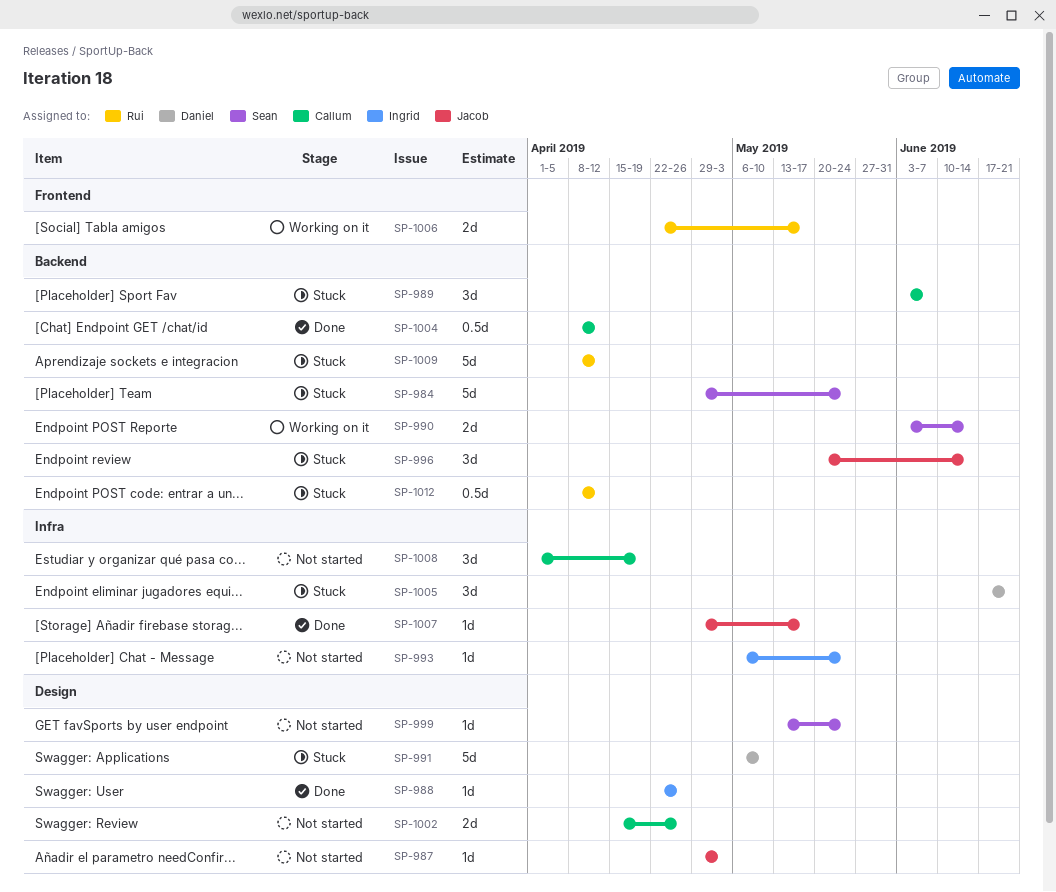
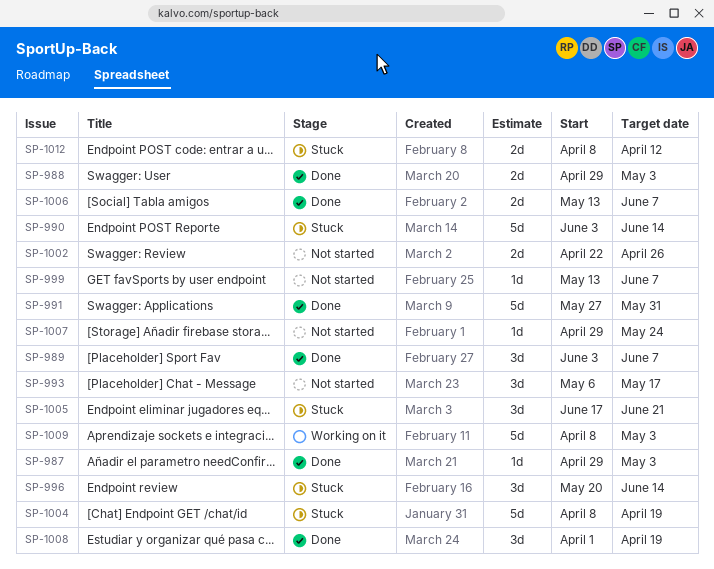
SP-984: present -> none
SP-987, status: Not started -> Done
SP-988, estimate: 1d -> 2d
SP-988, start: Apr 22 -> Apr 29
SP-988, due: Apr 26 -> May 3
SP-989, status: Stuck -> Done
SP-990, status: Working on it -> Stuck
SP-990, estimate: 2d -> 5d
SP-991, status: Stuck -> Done
SP-991, start: May 6 -> May 27
SP-991, due: May 10 -> May 31
SP-993, estimate: 1d -> 3d
SP-993, due: May 24 -> May 17
SP-999, due: May 24 -> Jun 7
SP-1002, start: Apr 15 -> Apr 22
SP-1004, status: Done -> Stuck
SP-1004, estimate: 0.5d -> 5d
SP-1004, due: Apr 12 -> Apr 19
SP-1006, status: Working on it -> Done
SP-1006, start: Apr 22 -> May 13
SP-1006, due: May 17 -> Jun 7
SP-1007, status: Done -> Not started
SP-1007, due: May 17 -> May 24
SP-1008, status: Not started -> Done
SP-1009, status: Stuck -> Working on it
SP-1009, due: Apr 12 -> May 3
SP-1012, estimate: 0.5d -> 2d

